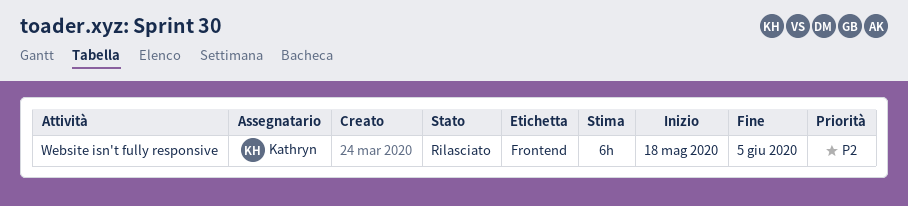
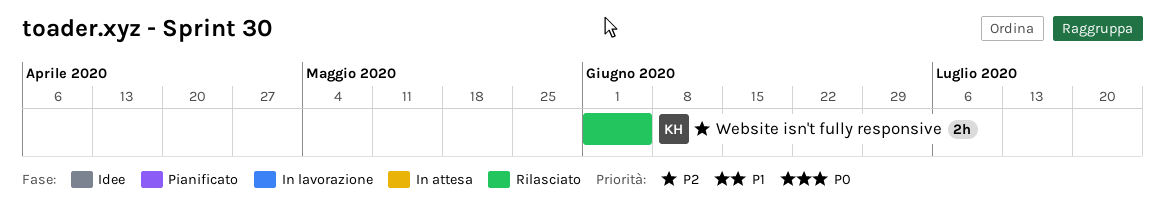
Website isn't fully responsive, estimate: 6h -> 2h
Website isn't fully responsive, start: May 18 -> Jun 1

